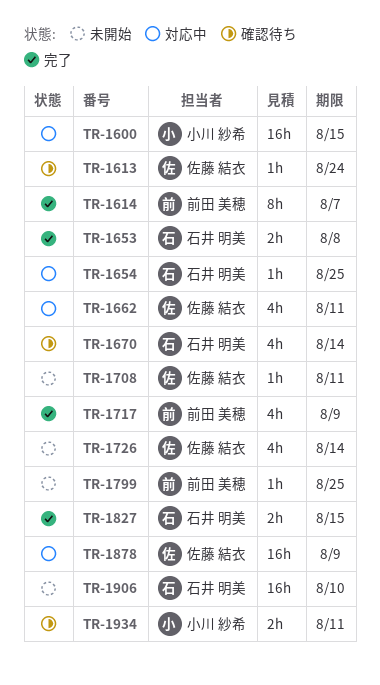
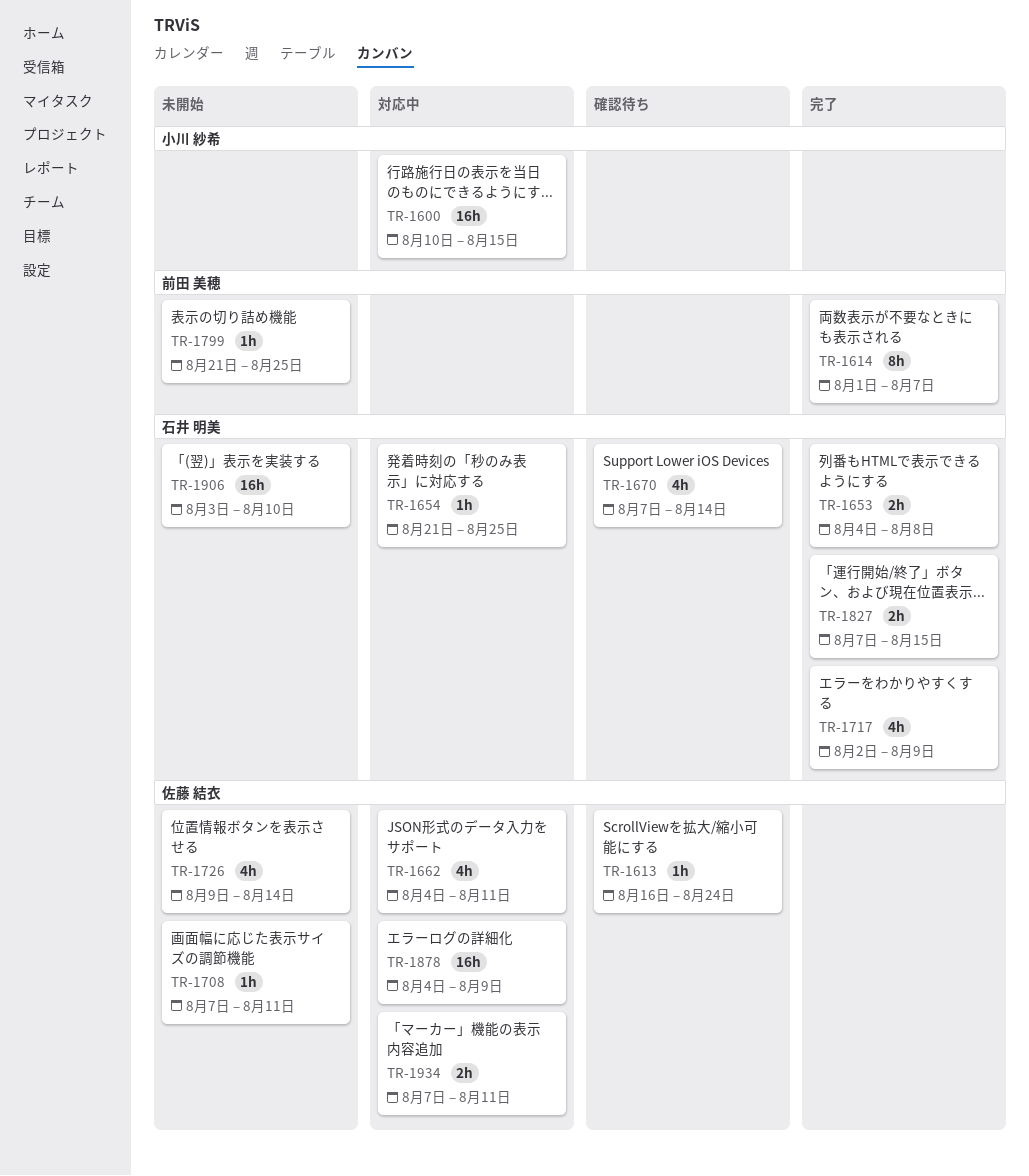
TR-1717, owner: 前田 美穂 -> 石井 明美
TR-1934, status: 確認待ち -> 対応中
TR-1934, owner: 小川 紗希 -> 佐藤 結衣

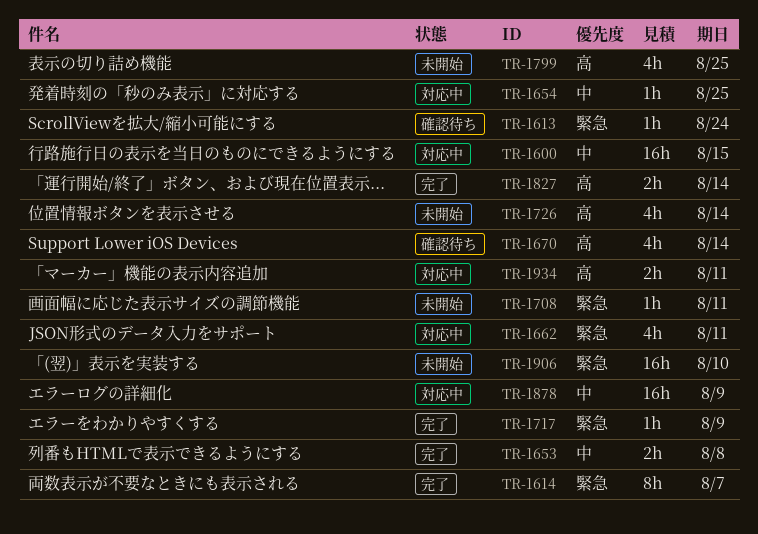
TR-1717, estimate: 4h -> 1h
TR-1799, estimate: 1h -> 4h
TR-1827, due: Aug 15 -> Aug 14

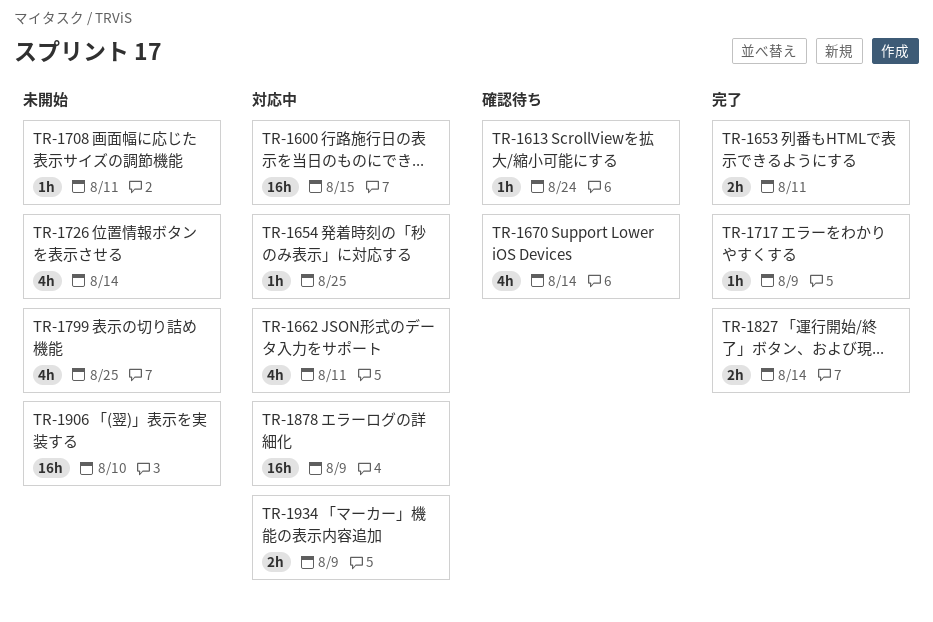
TR-1614: present -> none
TR-1653, due: Aug 8 -> Aug 11
TR-1934, due: Aug 11 -> Aug 9

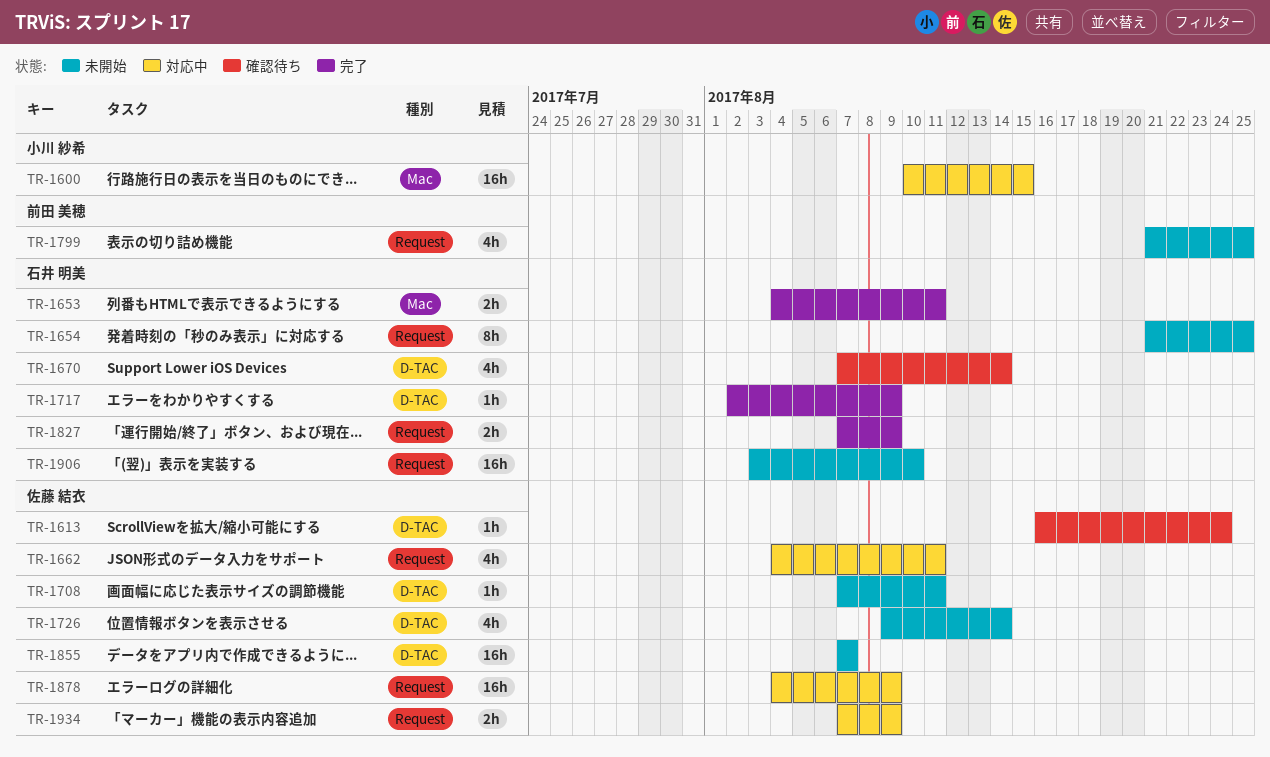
TR-1654, status: 対応中 -> 未開始
TR-1654, estimate: 1h -> 8h
TR-1827, due: Aug 14 -> Aug 9
TR-1855: none -> present

